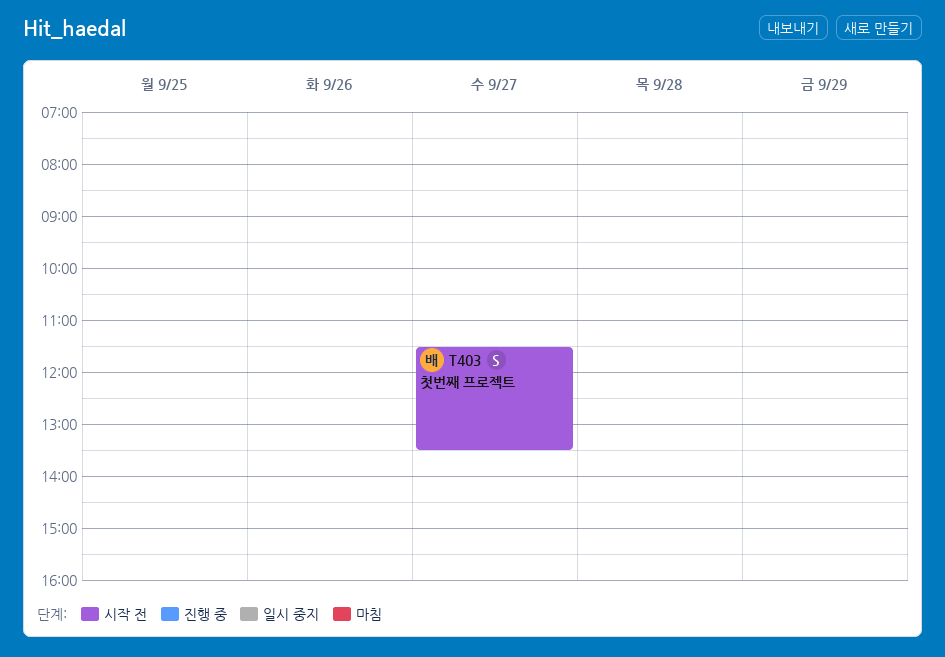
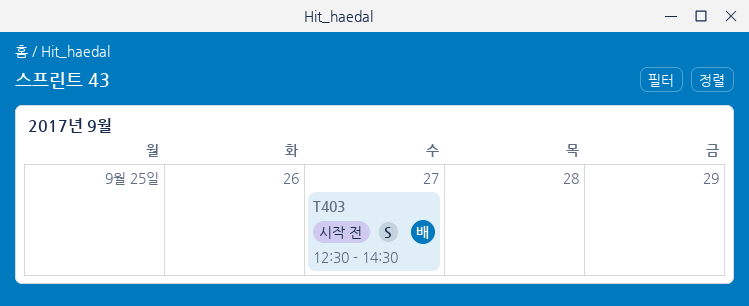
T403, begins: 11:30 -> 12:30
T403, ends: 13:30 -> 14:30

